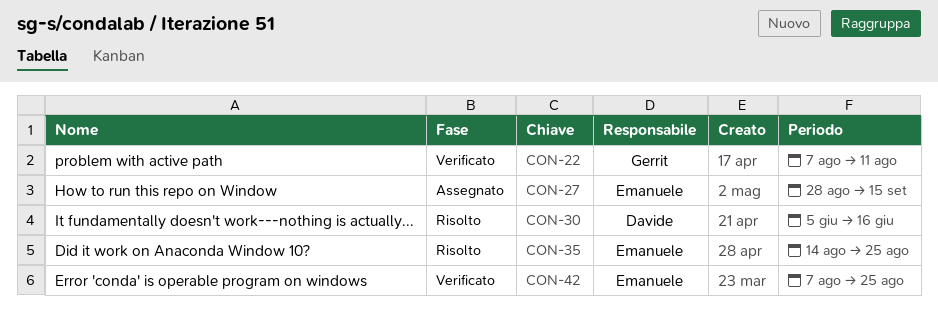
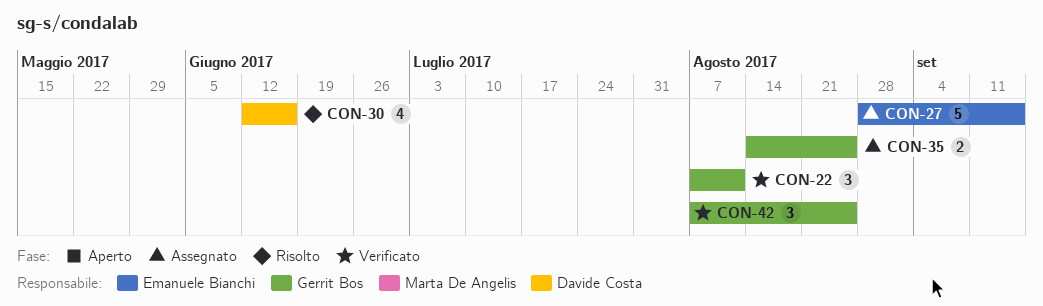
CON-30, start: Jun 5 -> Jun 12
CON-35, status: Risolto -> Assegnato
CON-35, owner: Emanuele Bianchi -> Gerrit Bos
CON-42, owner: Emanuele Bianchi -> Gerrit Bos

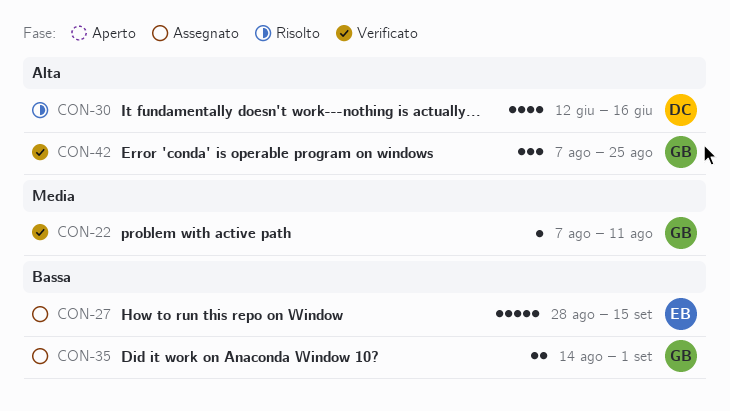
CON-22, estimate: 3 -> 1
CON-35, due: Aug 25 -> Sep 1

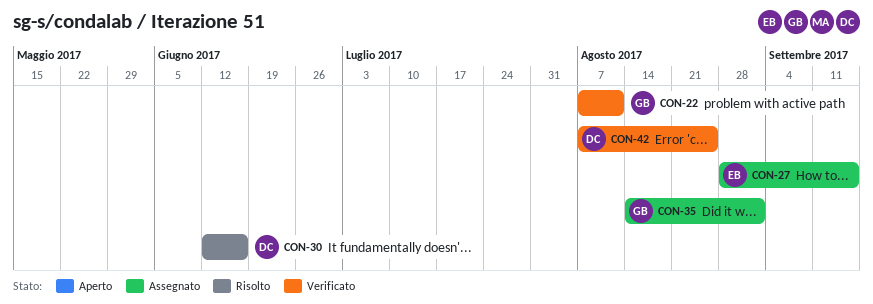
CON-42, owner: GB -> DC

